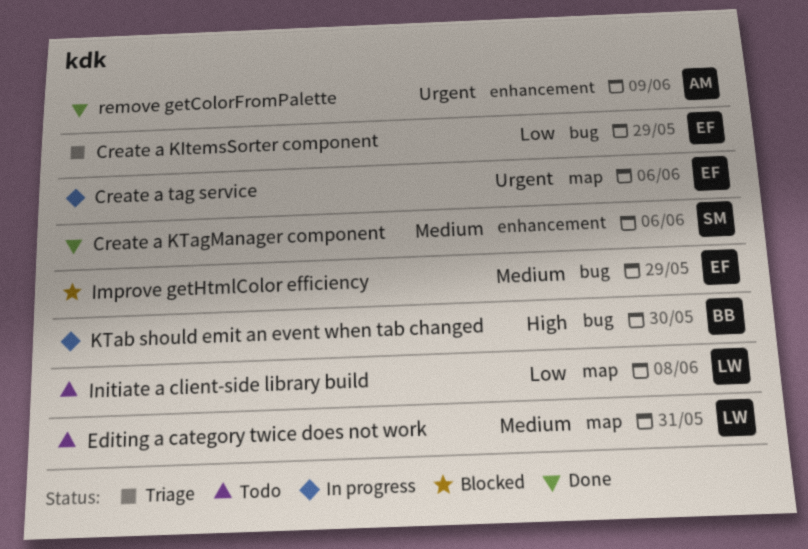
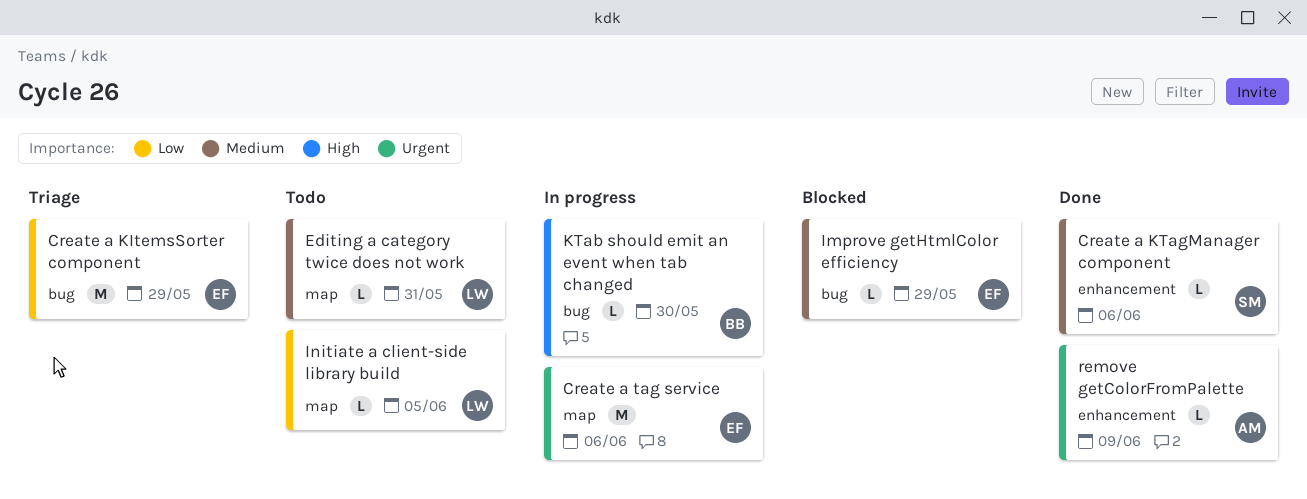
Initiate a client-side library build, due: Jun 8 -> Jun 5

